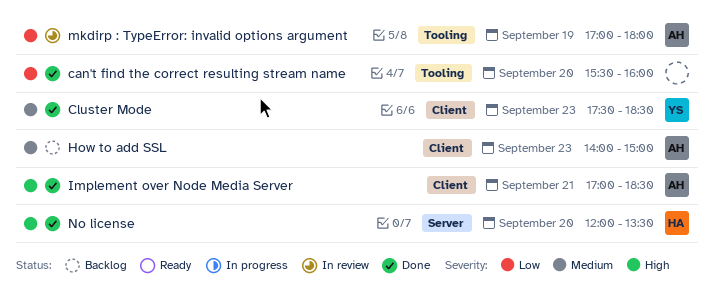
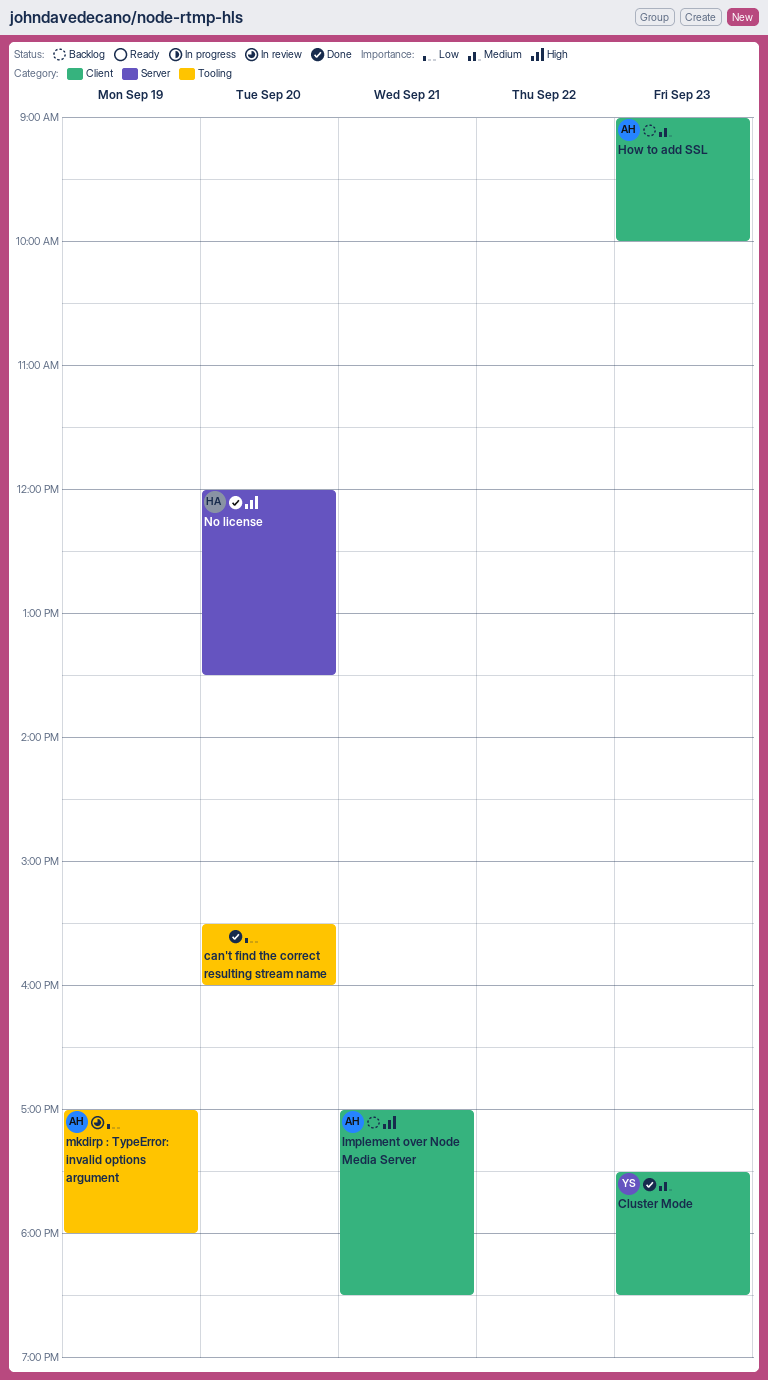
How to add SSL, begins: 14:00 -> 09:00
How to add SSL, ends: 15:00 -> 10:00
Implement over Node Media Server, status: Done -> Backlog

